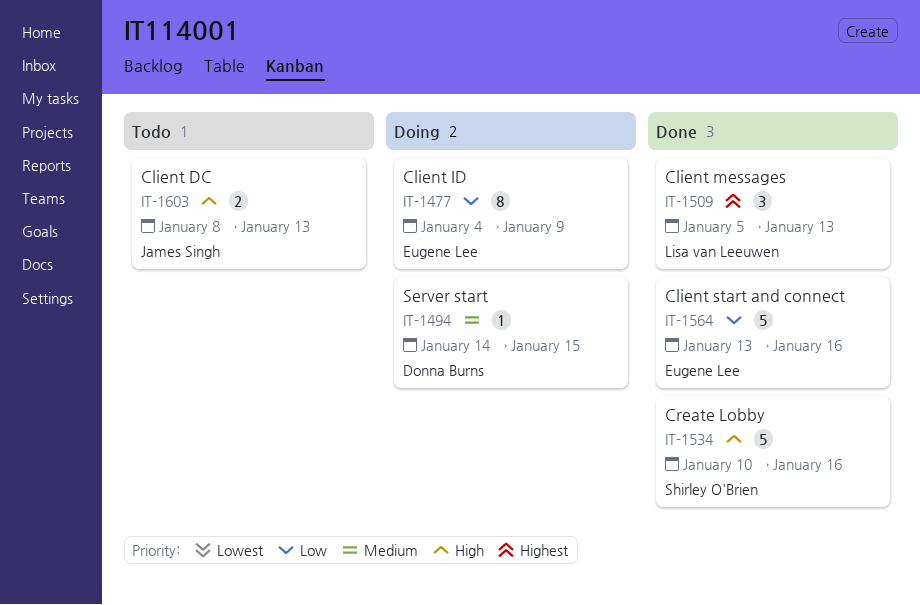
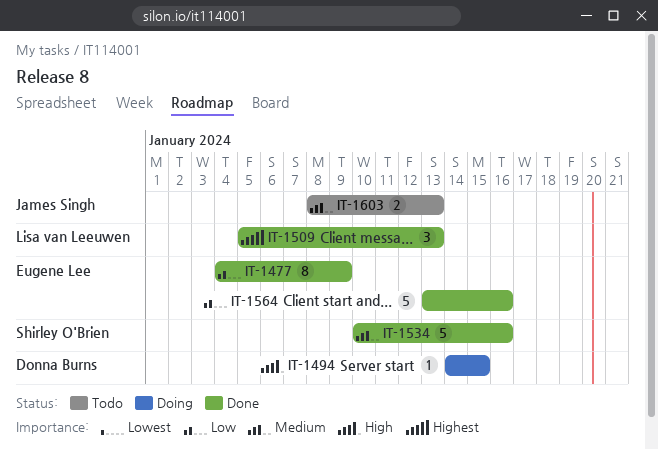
IT-1477, status: Doing -> Done
IT-1494, priority: Medium -> High
IT-1534, priority: High -> Medium
IT-1603, priority: High -> Medium

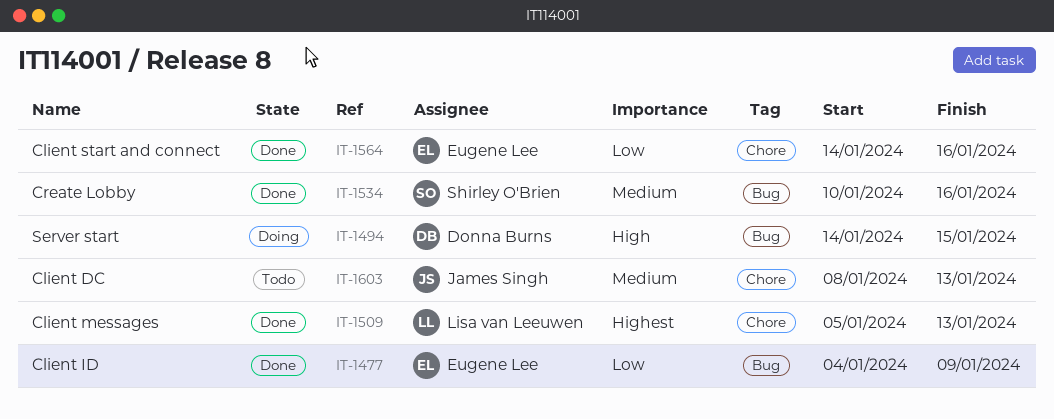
IT-1564, start: Jan 13 -> Jan 14

